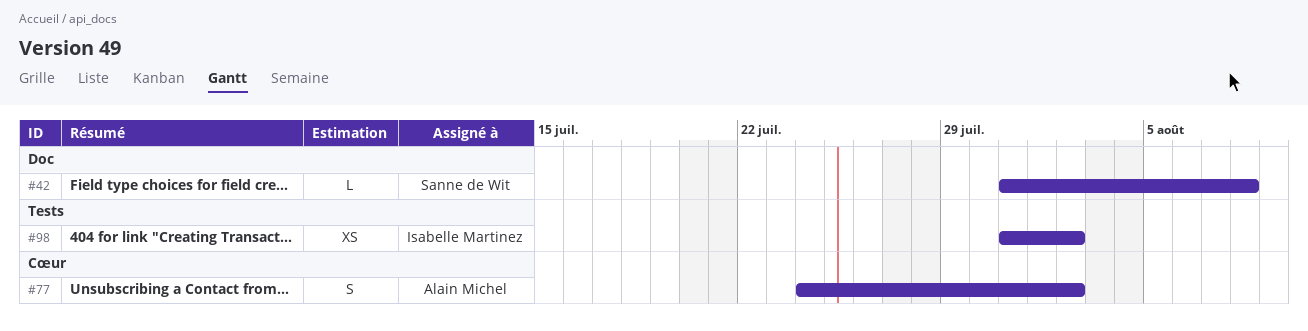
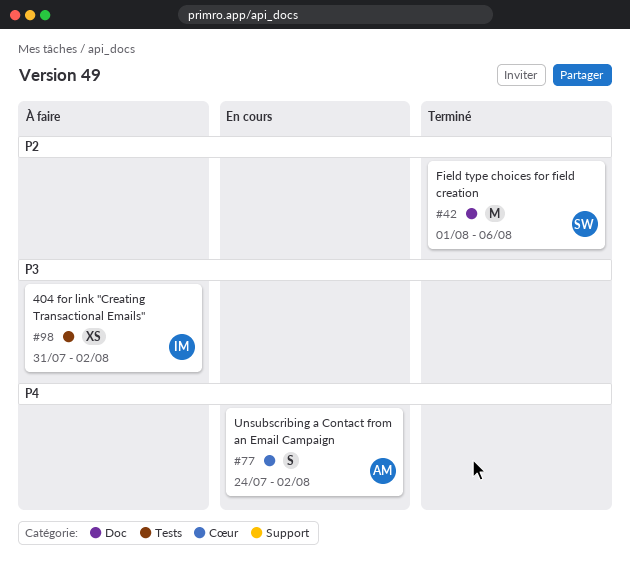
#42, estimate: L -> M
#42, start: Jul 31 -> Aug 1
#42, due: Aug 8 -> Aug 6

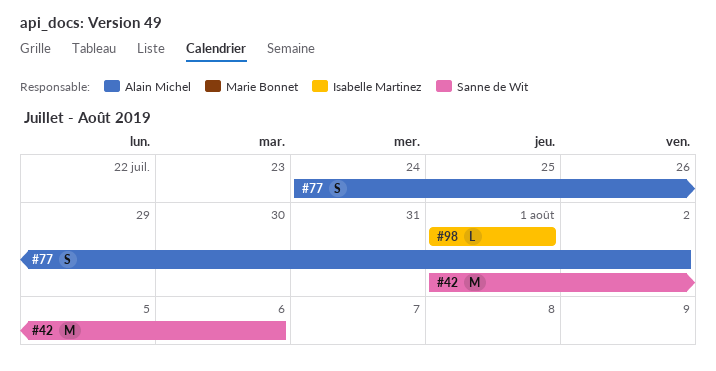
#98, estimate: XS -> L
#98, start: Jul 31 -> Aug 1
#98, due: Aug 2 -> Aug 1

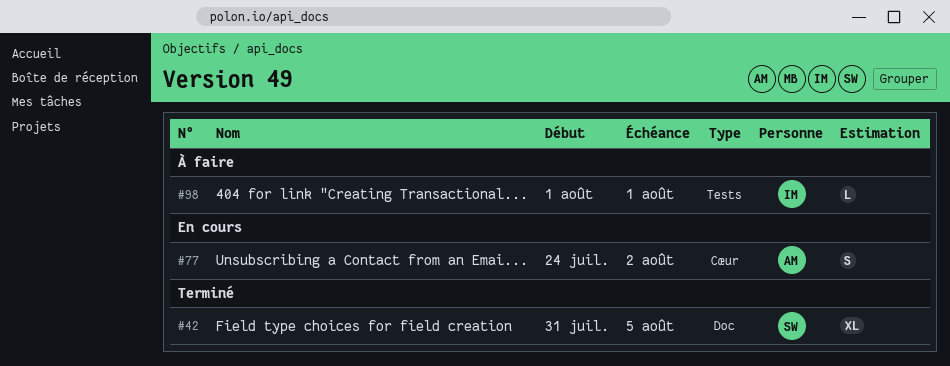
#42, estimate: M -> XL
#42, start: Aug 1 -> Jul 31
#42, due: Aug 6 -> Aug 5

